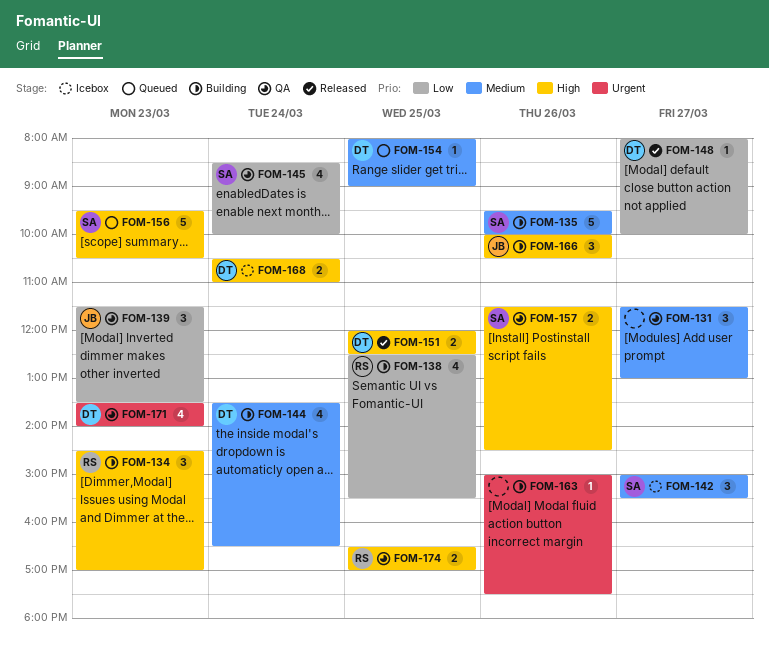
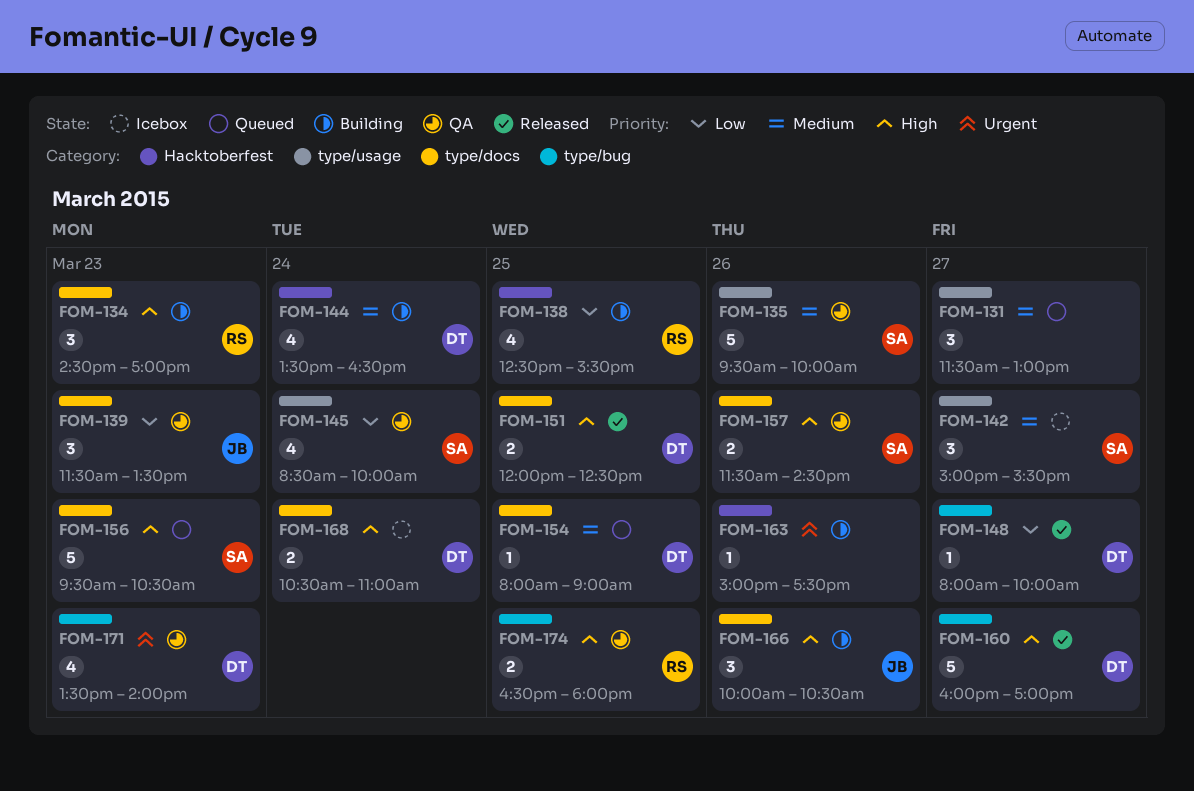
FOM-131, status: QA -> Queued
FOM-135, status: Building -> QA
FOM-160: none -> present
FOM-174, ends: 17:00 -> 18:00

